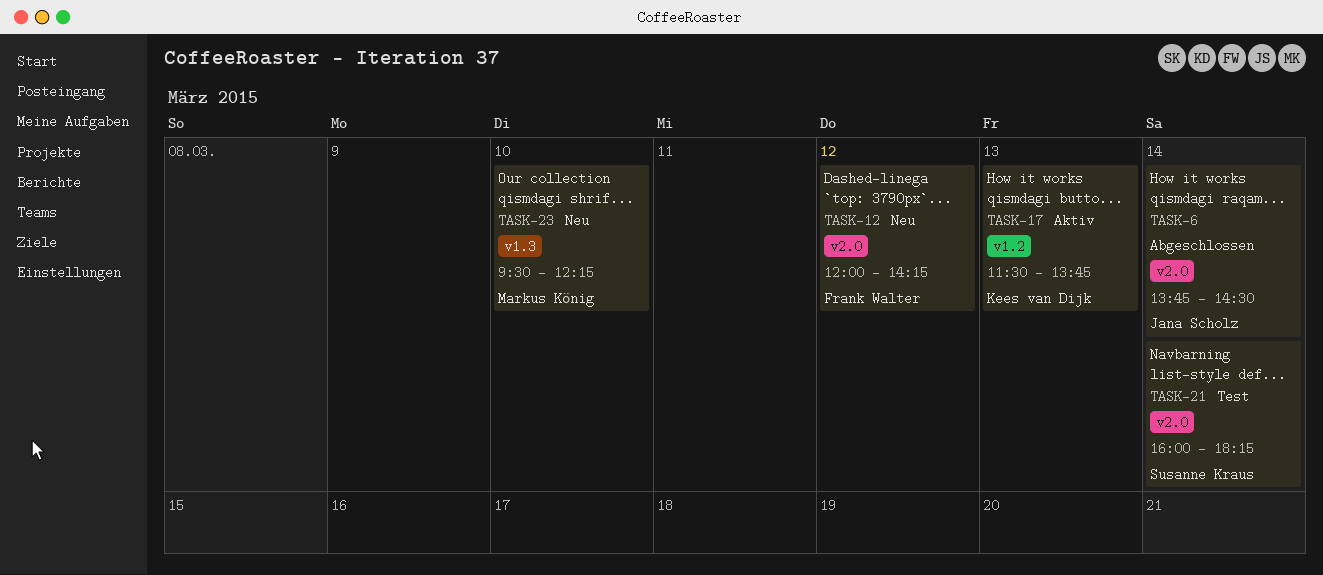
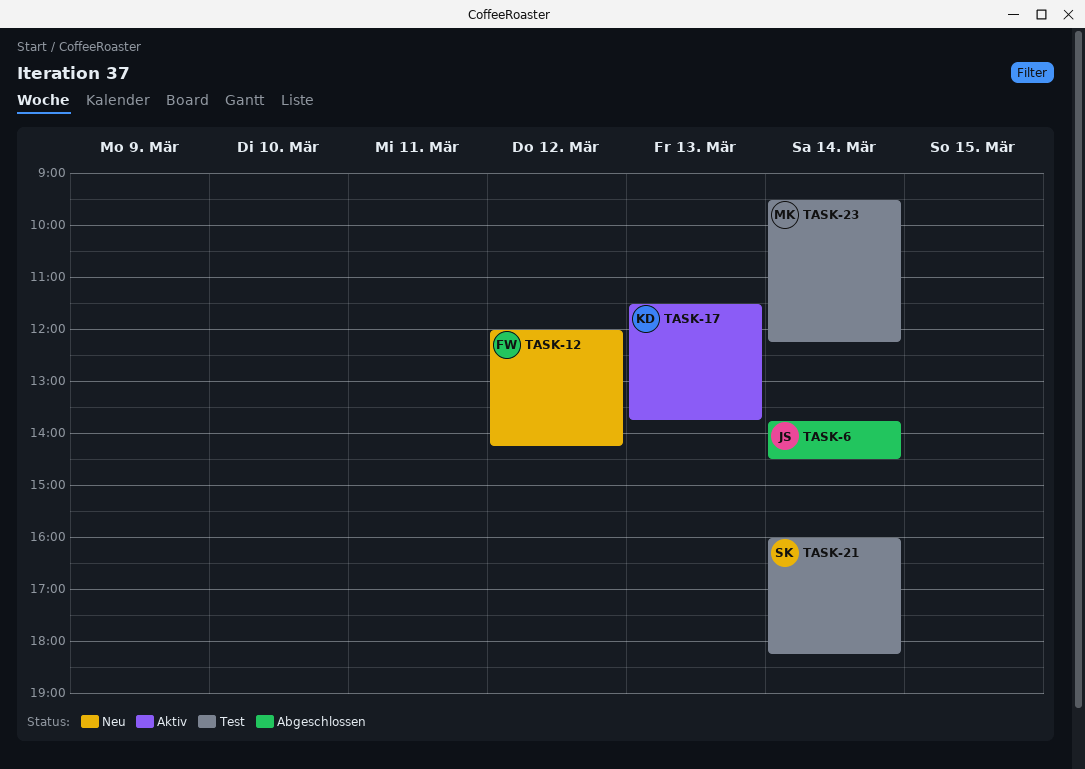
TASK-23, status: Neu -> Test
TASK-23, day: Mar 10 -> Mar 14

